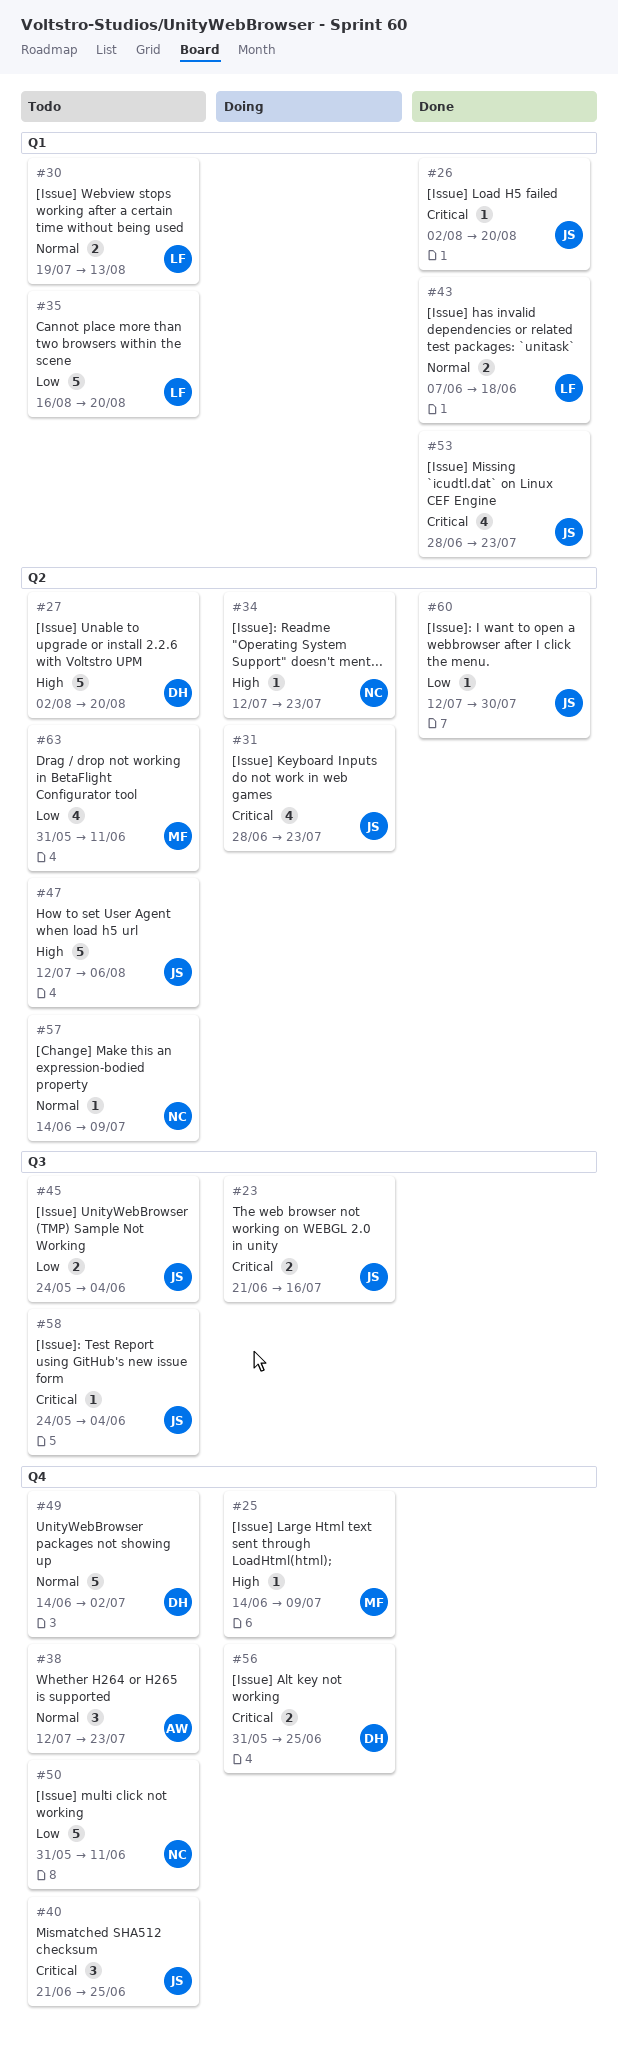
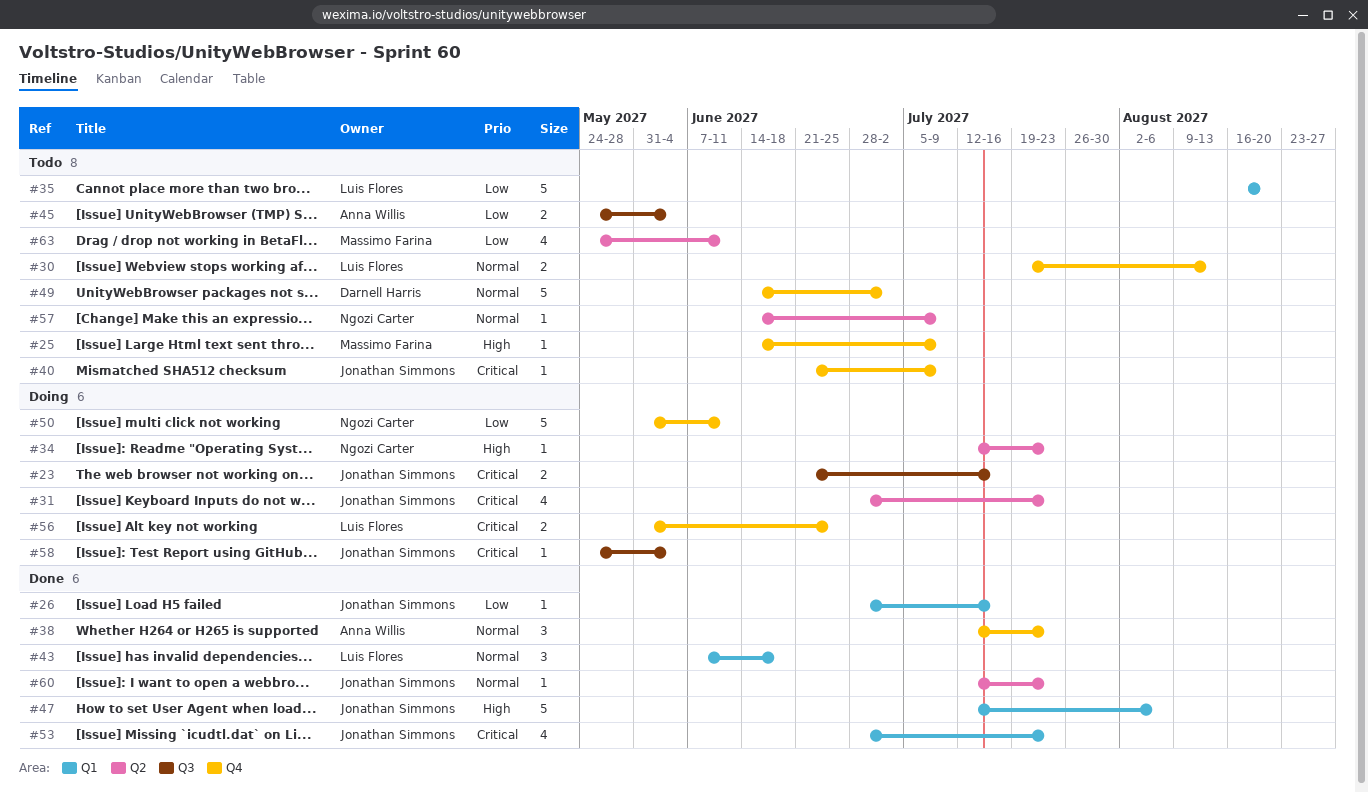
#25, status: Doing -> Todo
#26, priority: Critical -> Low
#26, start: Aug 2 -> Jun 28
#26, due: Aug 20 -> Jul 16
#27: present -> none
#30, label: Q1 -> Q4
#38, status: Todo -> Done
#40, estimate: 3 -> 1
#40, due: Jun 25 -> Jul 9
#43, estimate: 2 -> 3
#45, owner: Jonathan Simmons -> Anna Willis
#47, status: Todo -> Done
#47, label: Q2 -> Q1
#50, status: Todo -> Doing
#56, owner: Darnell Harris -> Luis Flores
#58, status: Todo -> Doing
#60, priority: Low -> Normal
#60, due: Jul 30 -> Jul 23
#63, start: May 31 -> May 24

